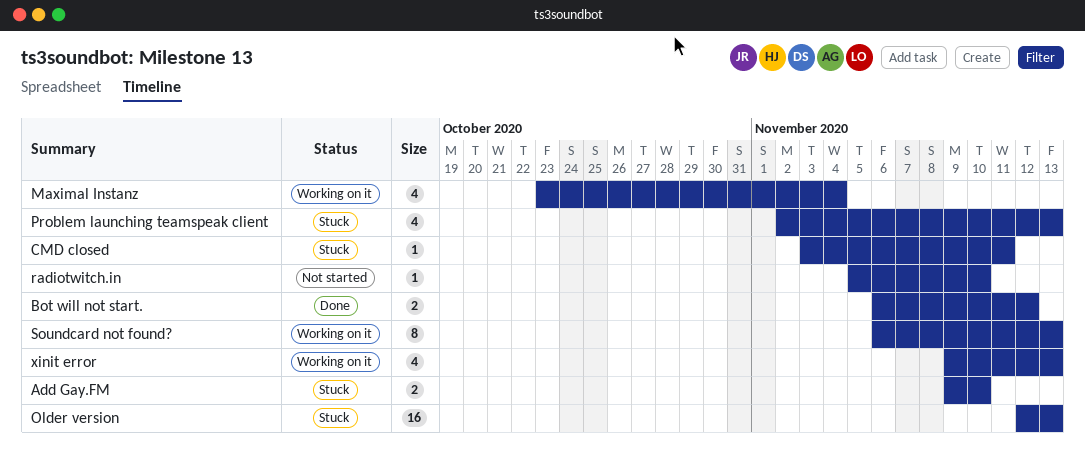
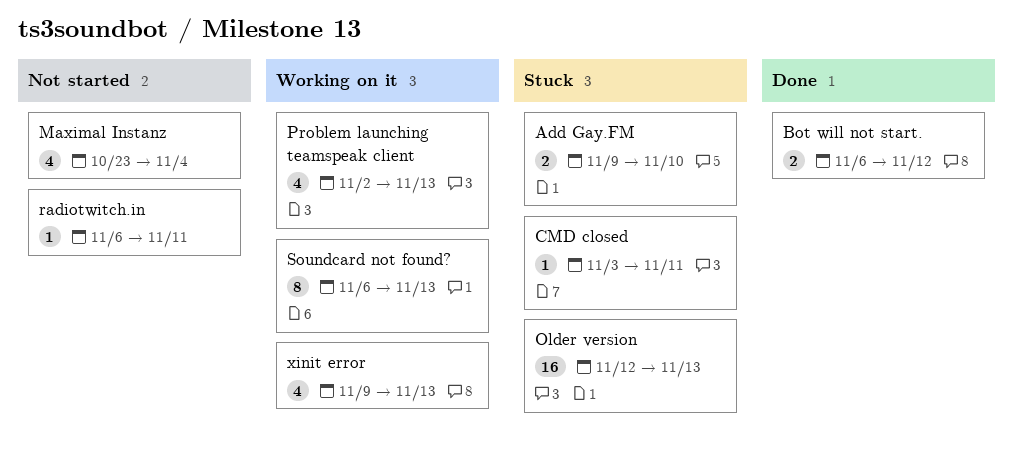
Maximal Instanz, status: Working on it -> Not started
Problem launching teamspeak client, status: Stuck -> Working on it
radiotwitch.in, start: Nov 5 -> Nov 6
radiotwitch.in, due: Nov 10 -> Nov 11

